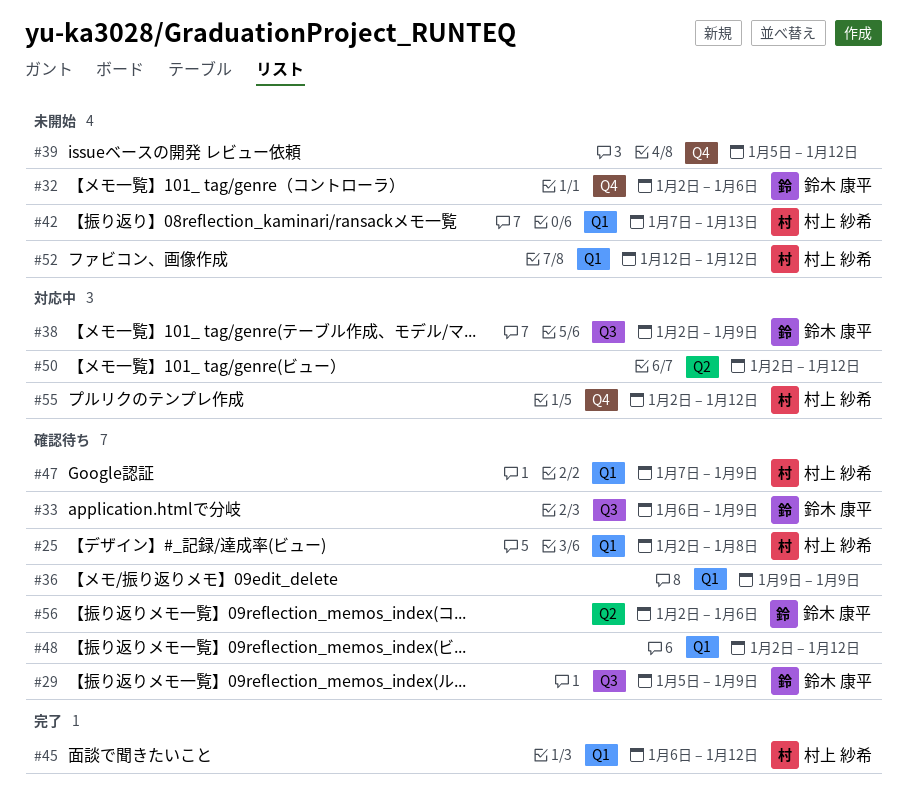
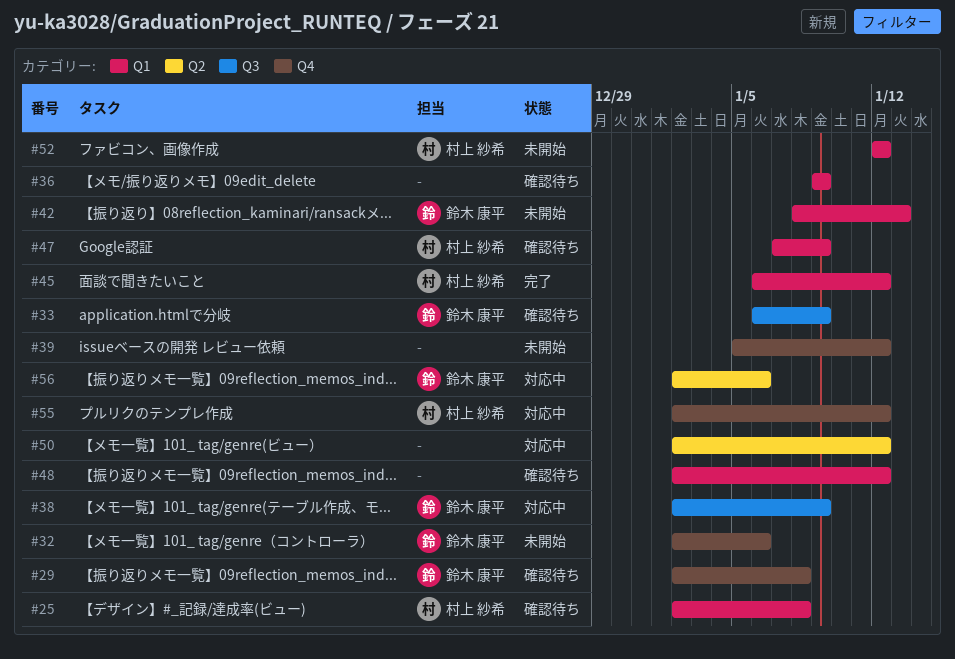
#29, label: Q3 -> Q4
#29, start: Jan 5 -> Jan 2
#29, due: Jan 9 -> Jan 8
#42, owner: 村上 紗希 -> 鈴木 康平
#42, start: Jan 7 -> Jan 8
#56, status: 確認待ち -> 対応中

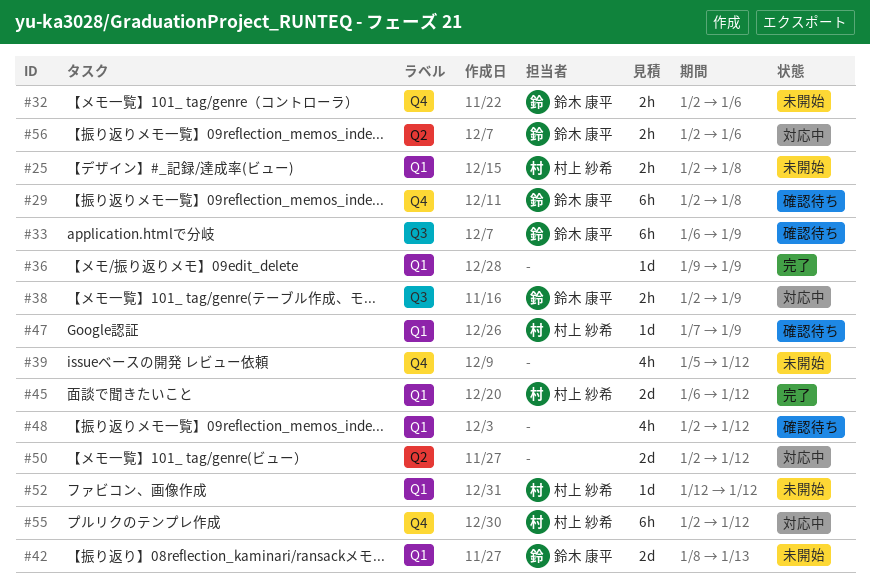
#25, status: 確認待ち -> 未開始
#36, status: 確認待ち -> 完了

